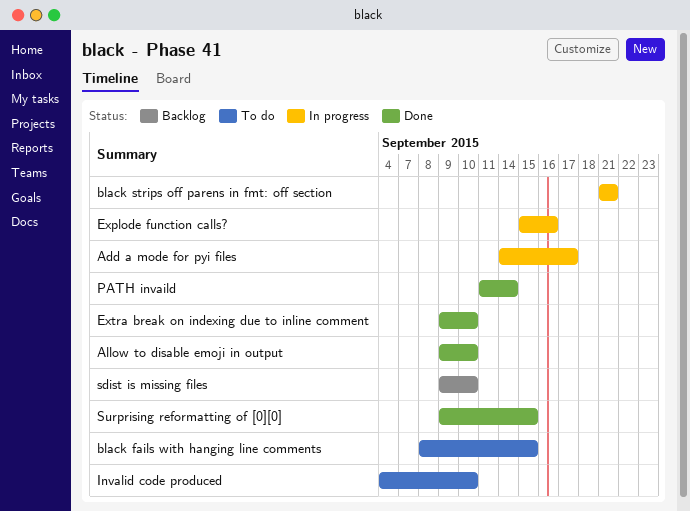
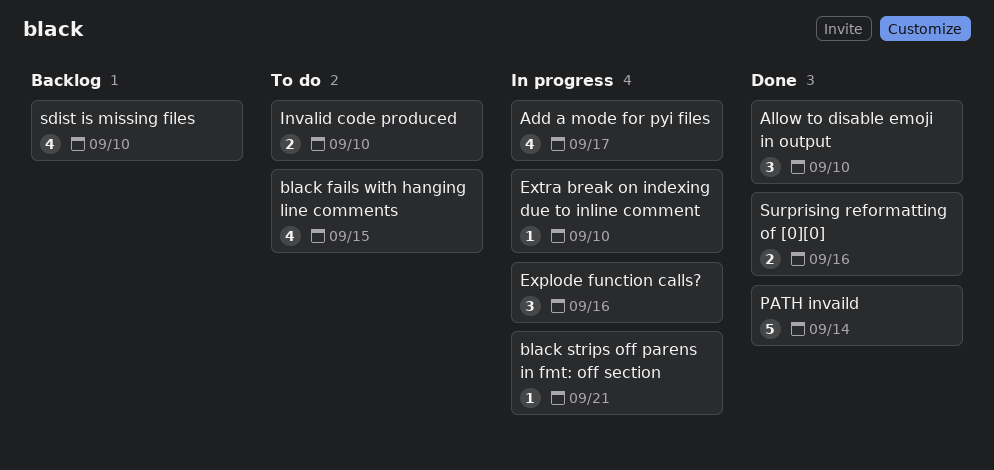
Extra break on indexing due to inline comment, status: Done -> In progress
Surprising reformatting of [0][0], due: Sep 15 -> Sep 16

